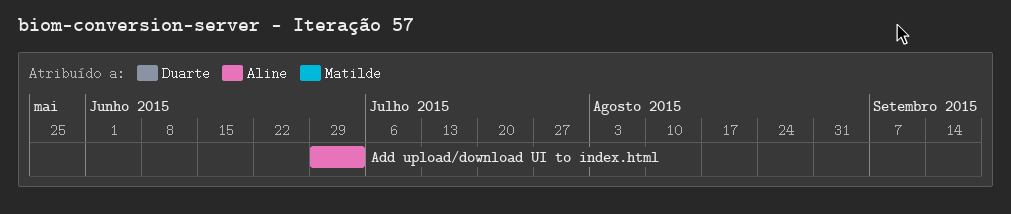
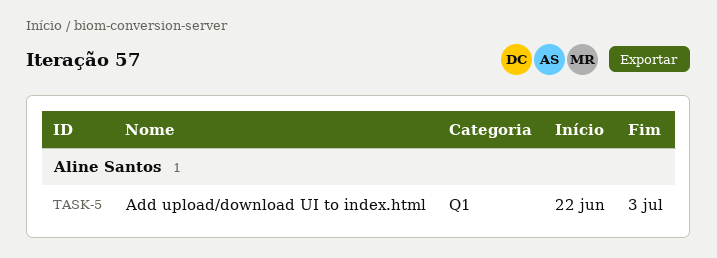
Add upload/download UI to index.html, start: Jun 29 -> Jun 22

